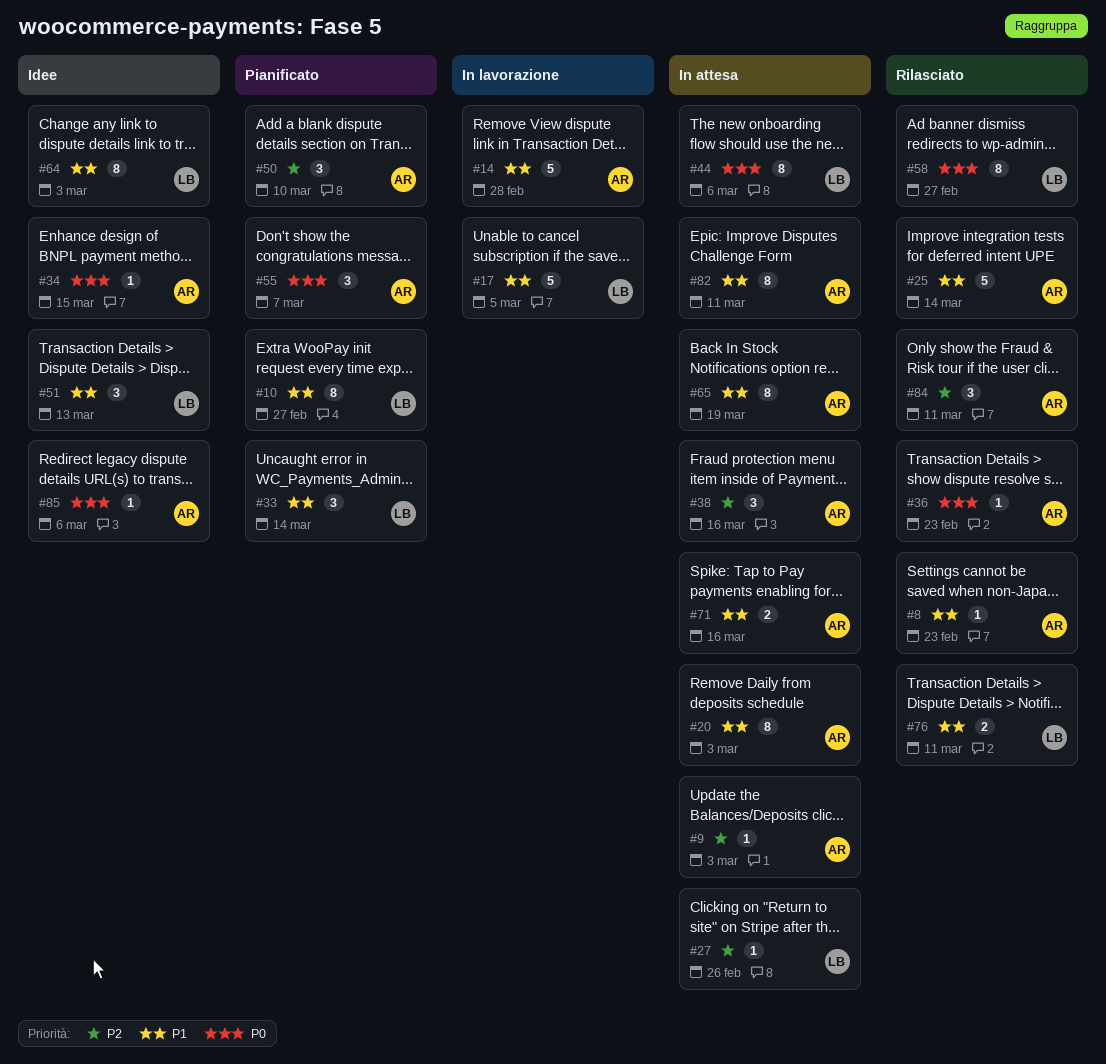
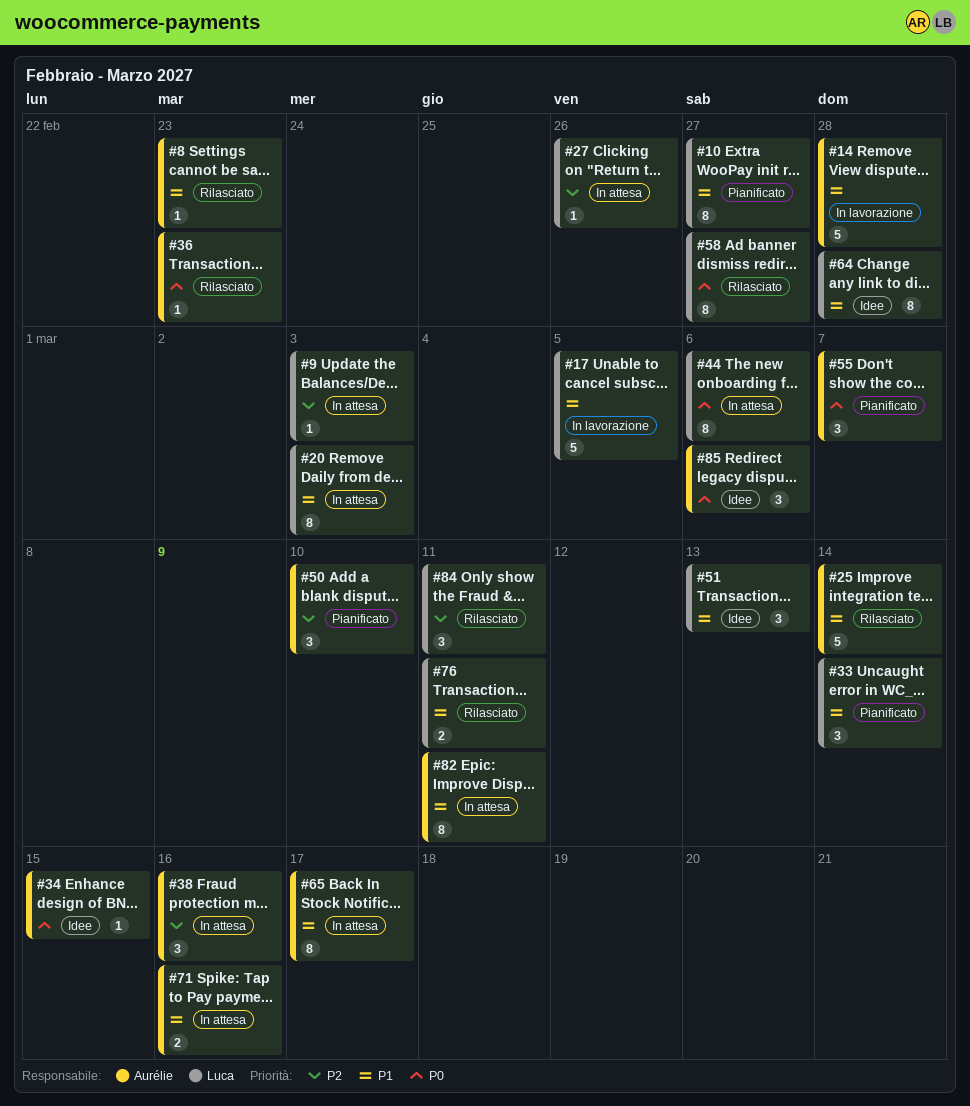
#9, owner: Aurélie -> Luca
#20, owner: Aurélie -> Luca
#64, due: Mar 3 -> Feb 28
#65, due: Mar 19 -> Mar 17
#84, owner: Aurélie -> Luca
#85, estimate: 1 -> 3

